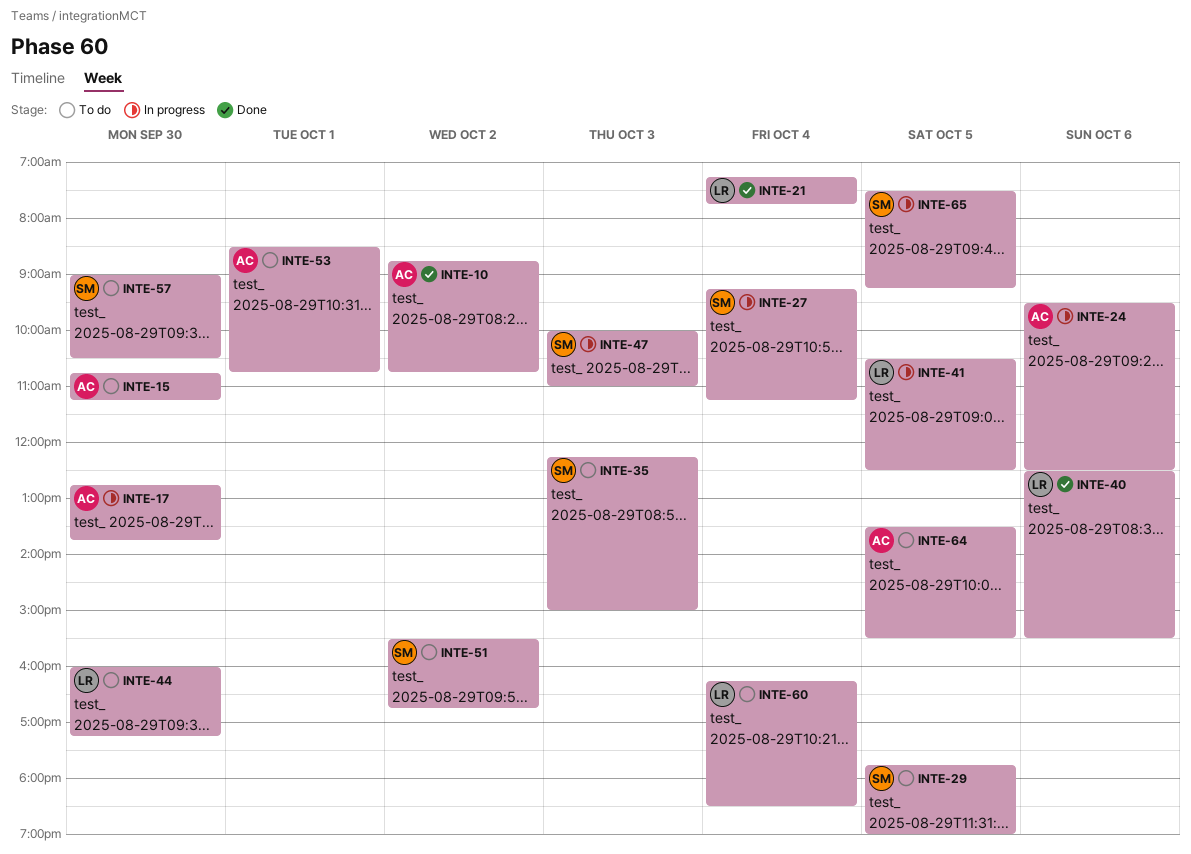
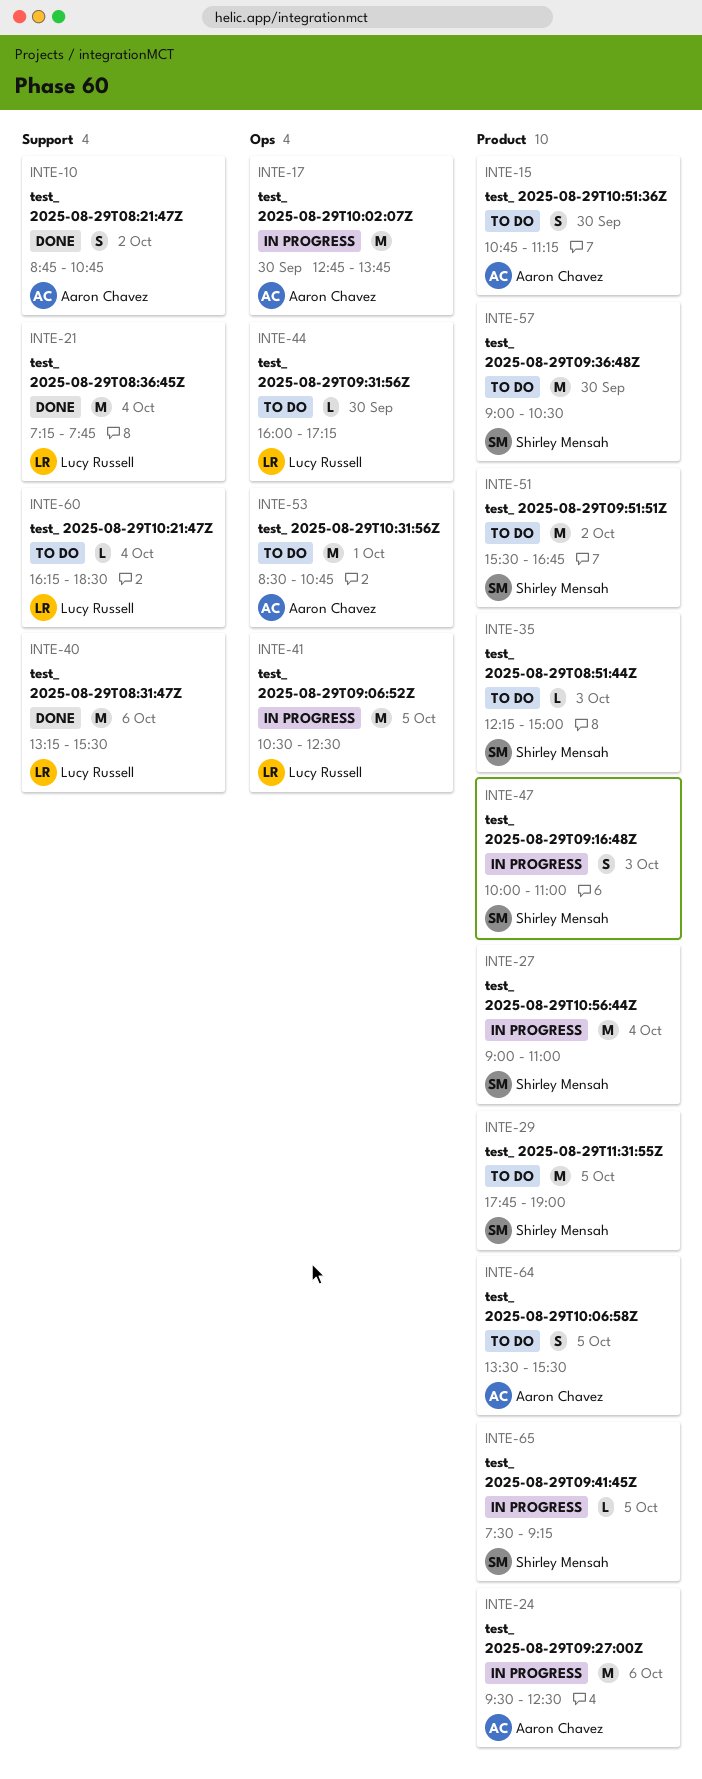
INTE-27, begins: 09:15 -> 09:00
INTE-27, ends: 11:15 -> 11:00
INTE-40, begins: 12:30 -> 13:15

